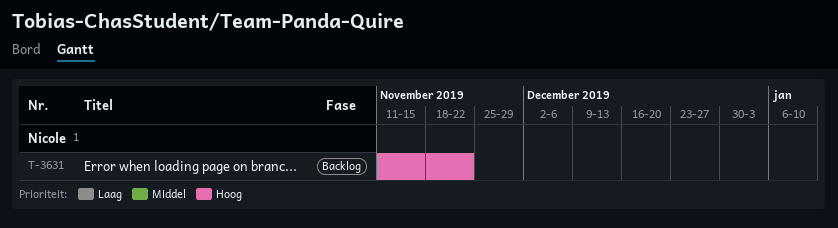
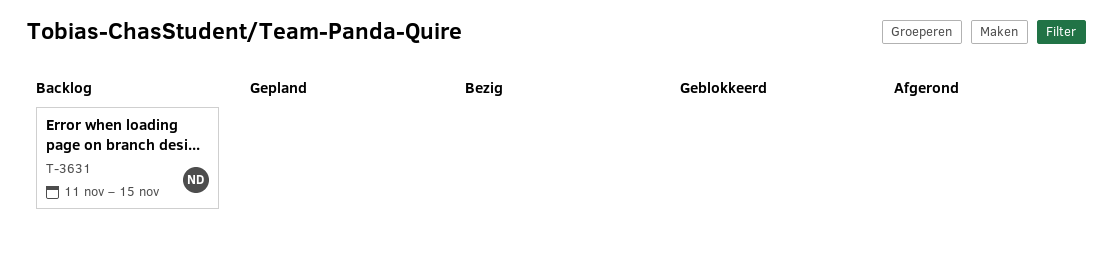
T-3631, due: Nov 22 -> Nov 15

